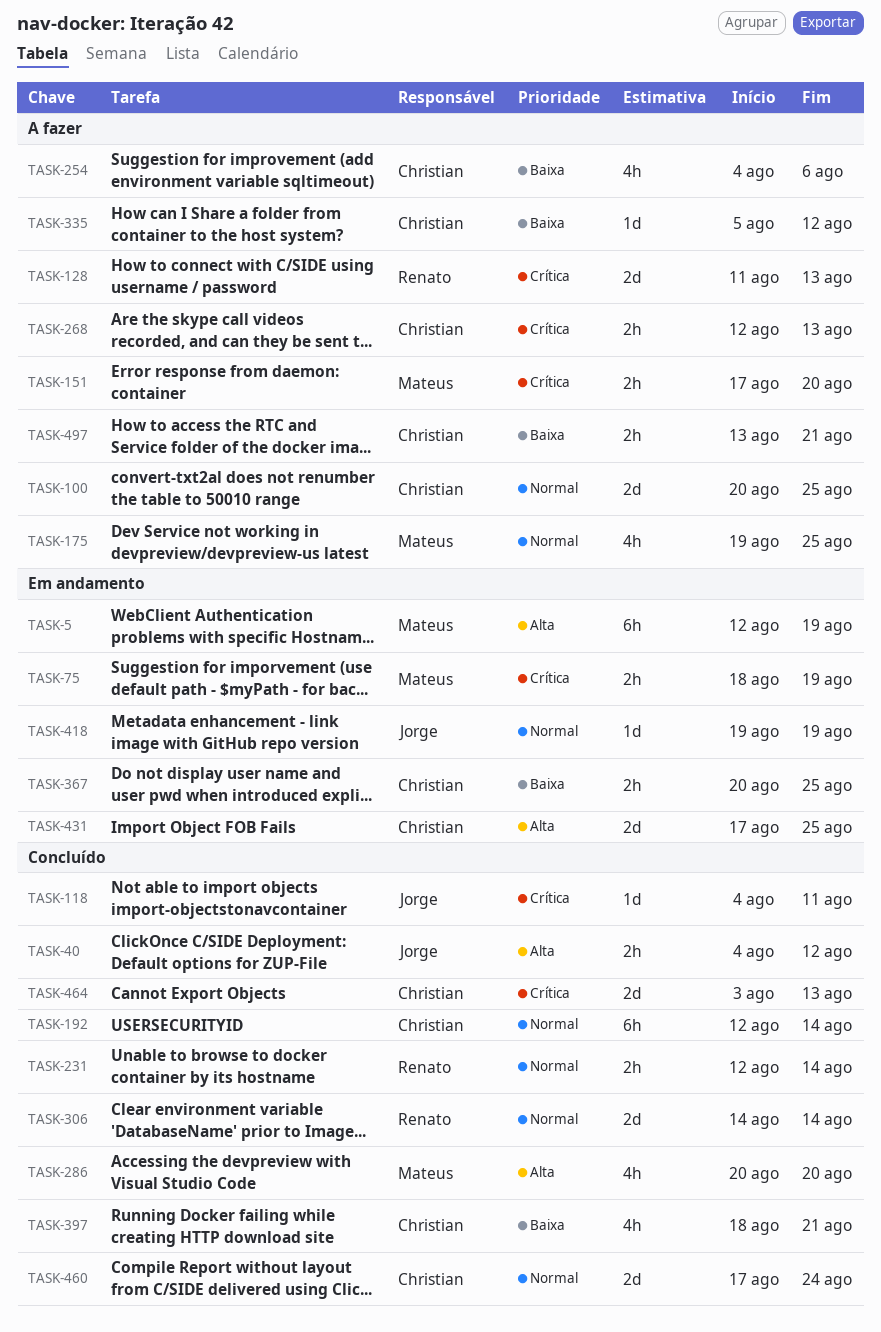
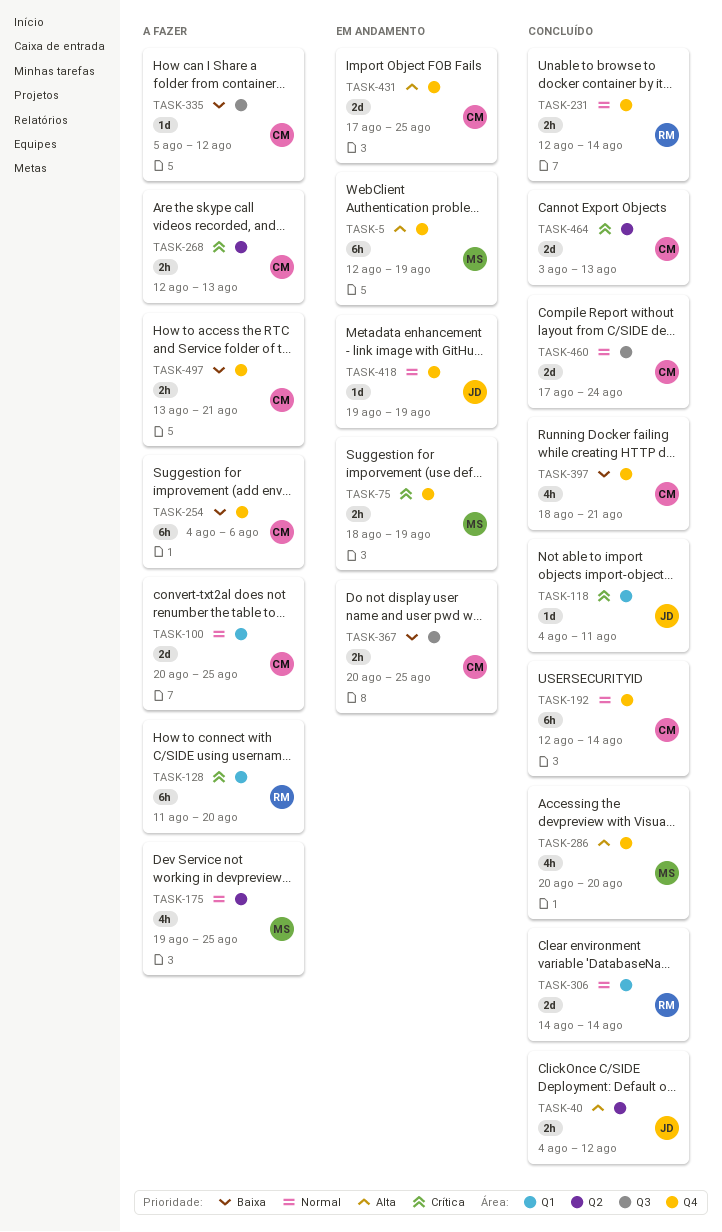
TASK-128, estimate: 2d -> 6h
TASK-128, due: Aug 13 -> Aug 20
TASK-151: present -> none
TASK-254, estimate: 4h -> 6h

